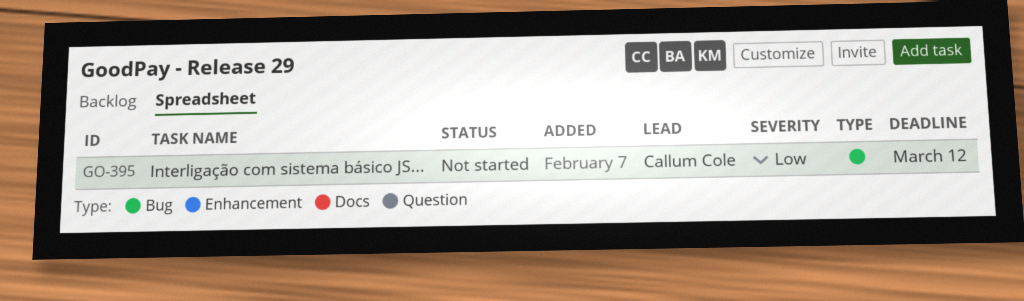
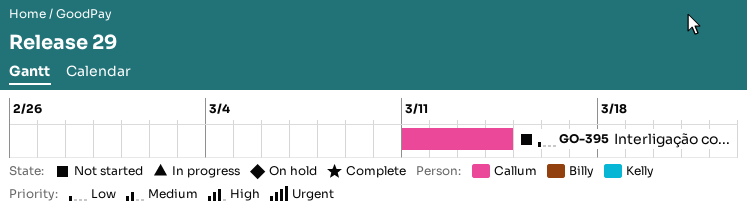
GO-395, due: Mar 12 -> Mar 14

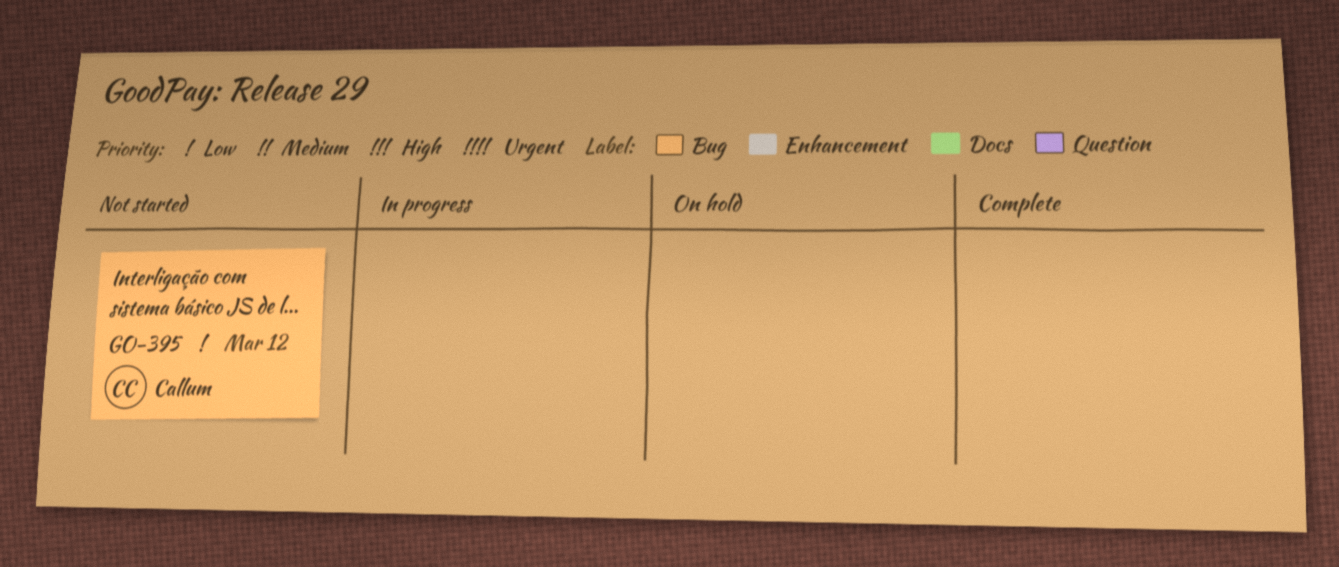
GO-395, due: Mar 14 -> Mar 12

